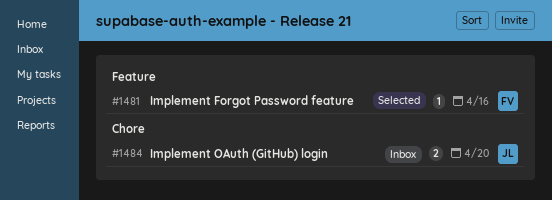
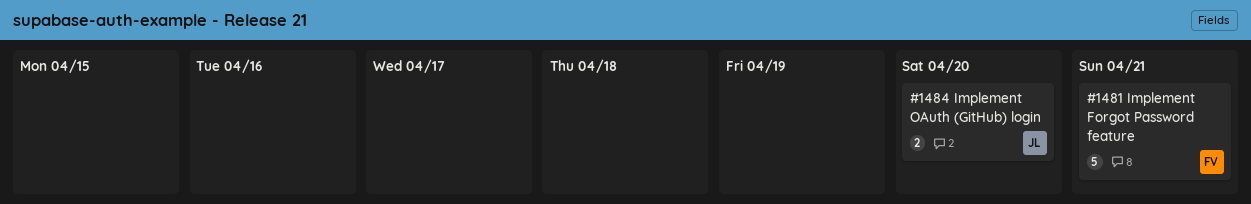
#1481, estimate: 1 -> 5
#1481, due: Apr 16 -> Apr 21

